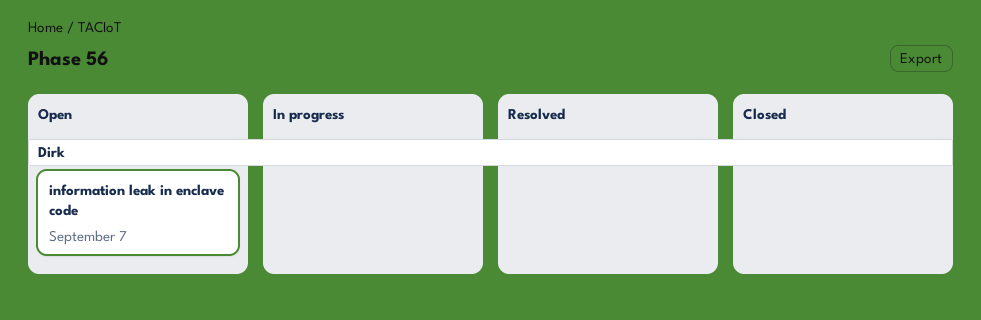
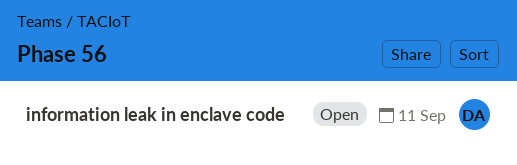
information leak in enclave code, due: Sep 7 -> Sep 11

